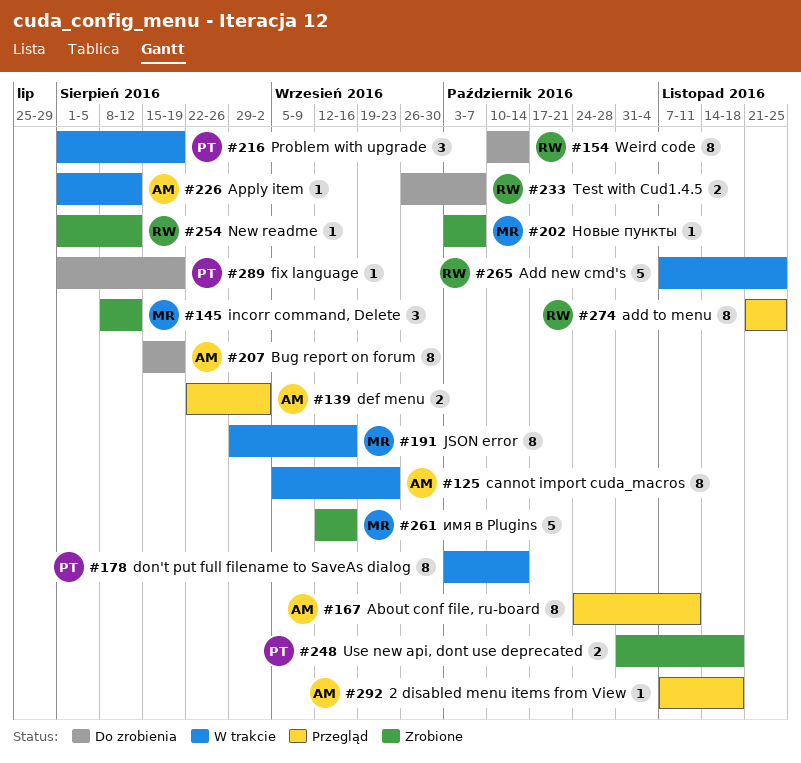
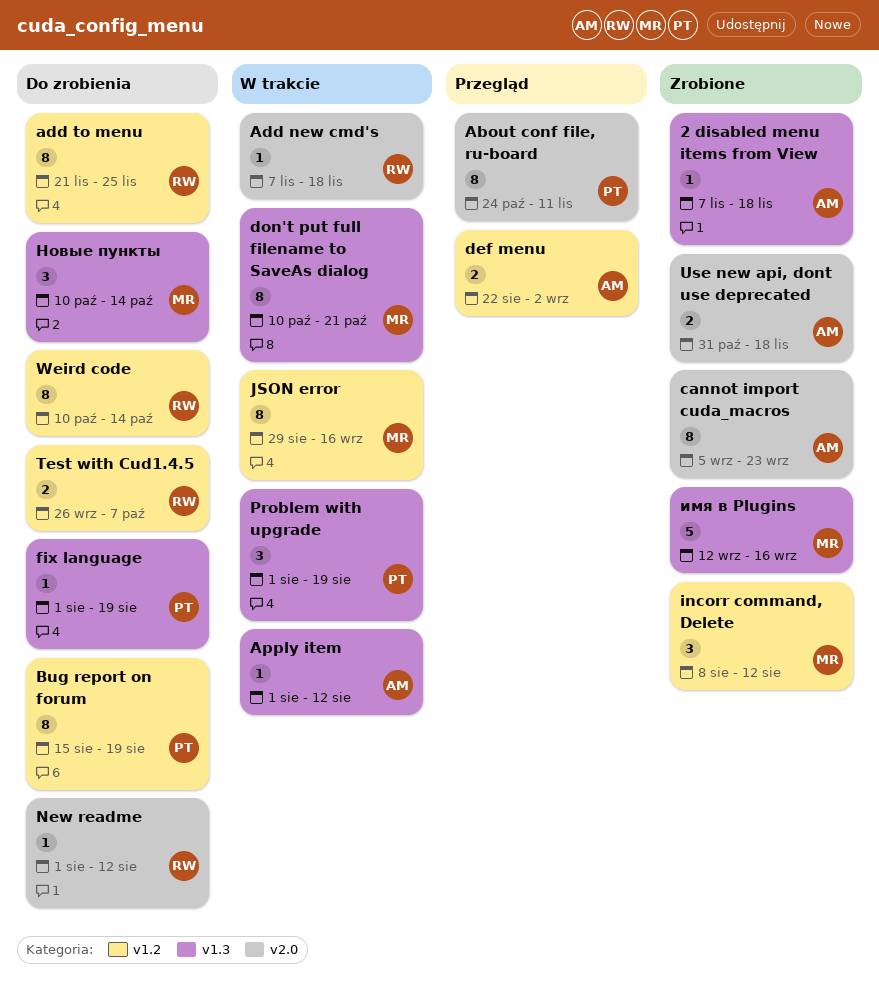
2 disabled menu items from View, status: Przegląd -> Zrobione
About conf file, ru-board, owner: AM -> PT
Add new cmd's, estimate: 5 -> 1
Add new cmd's, due: Nov 25 -> Nov 18
add to menu, status: Przegląd -> Do zrobienia
Bug report on forum, owner: AM -> PT
cannot import cuda_macros, status: W trakcie -> Zrobione
don't put full filename to SaveAs dialog, owner: PT -> MR
don't put full filename to SaveAs dialog, start: Oct 3 -> Oct 10
don't put full filename to SaveAs dialog, due: Oct 14 -> Oct 21
New readme, status: Zrobione -> Do zrobienia
Use new api, dont use deprecated, owner: PT -> AM
Новые пункты, status: Zrobione -> Do zrobienia
Новые пункты, estimate: 1 -> 3
Новые пункты, start: Oct 3 -> Oct 10
Новые пункты, due: Oct 7 -> Oct 14

